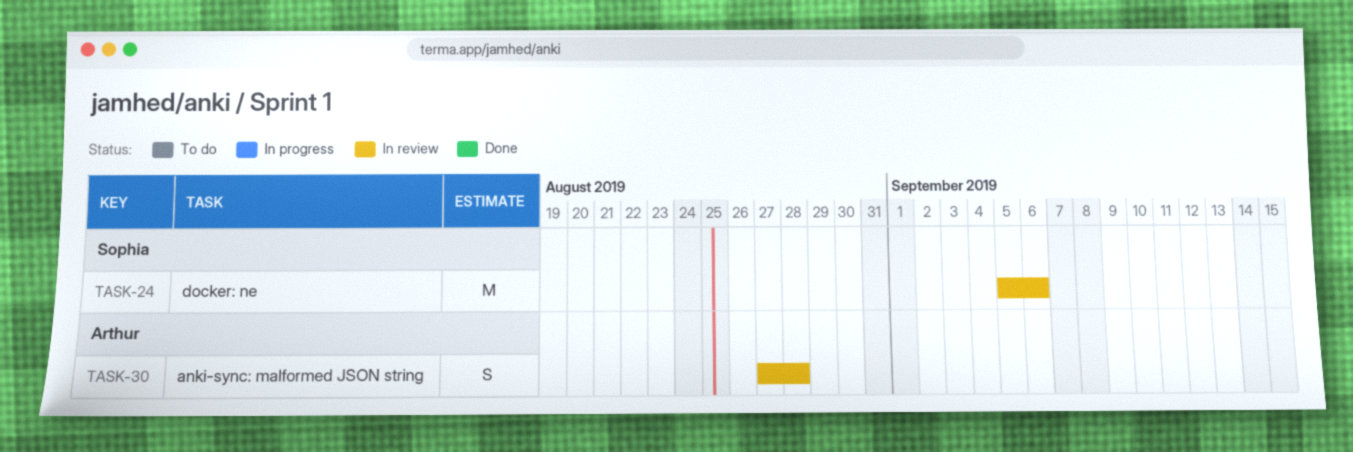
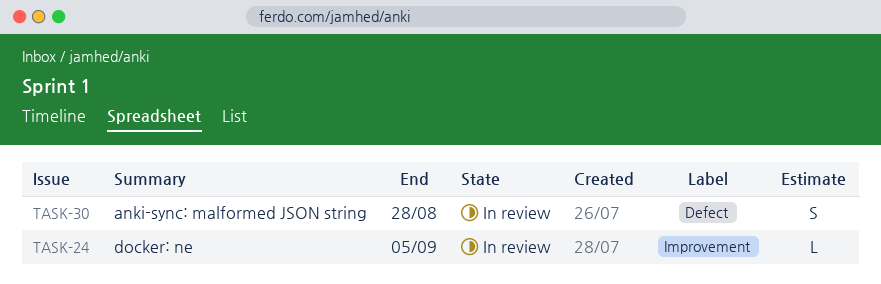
TASK-24, estimate: M -> L
TASK-24, due: Sep 6 -> Sep 5

